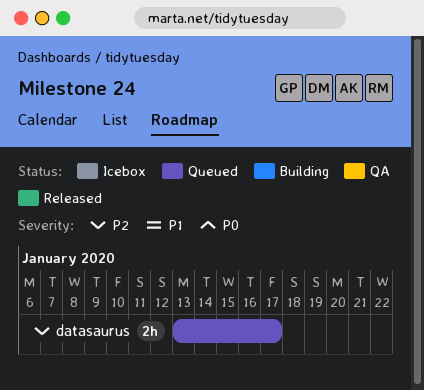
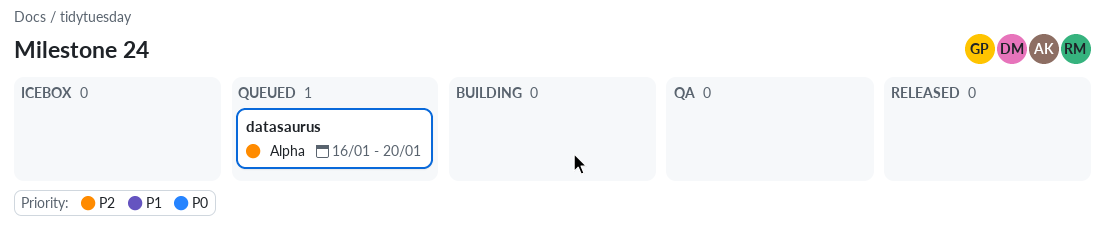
datasaurus, start: Jan 13 -> Jan 16
datasaurus, due: Jan 17 -> Jan 20

